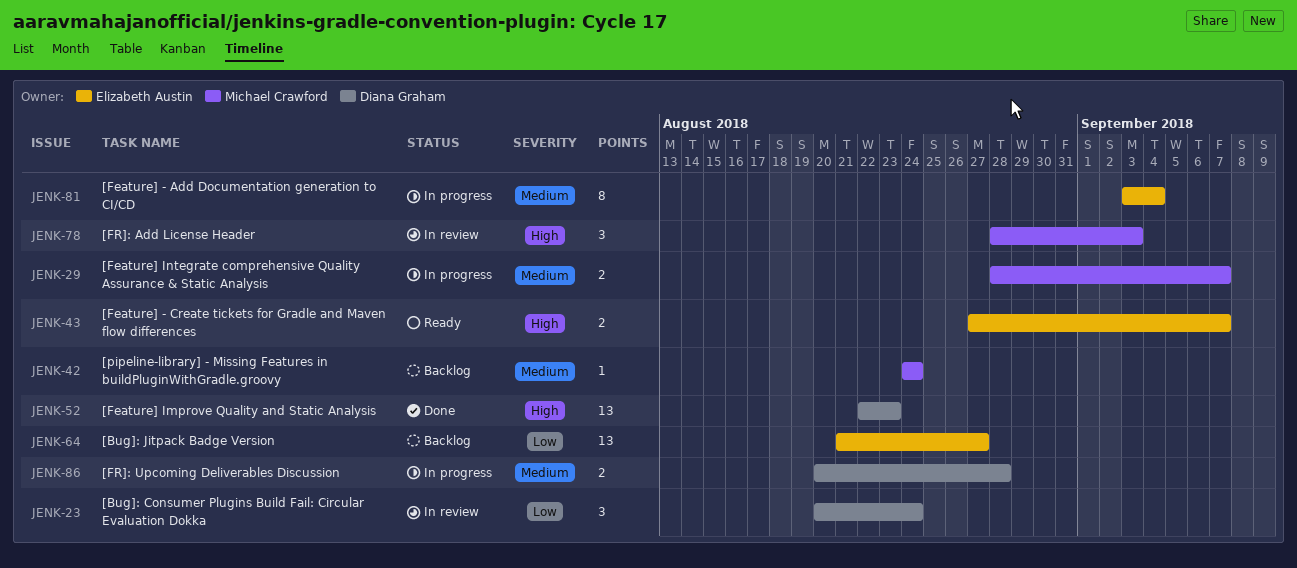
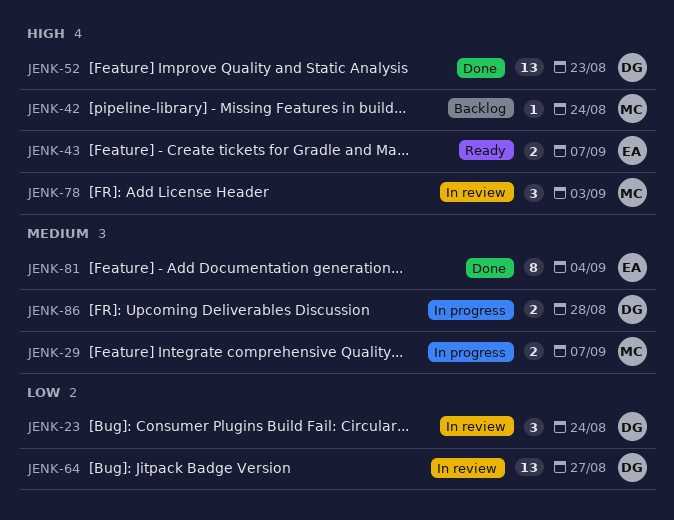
JENK-42, priority: Medium -> High
JENK-64, status: Backlog -> In review
JENK-64, owner: Elizabeth Austin -> Diana Graham
JENK-81, status: In progress -> Done

